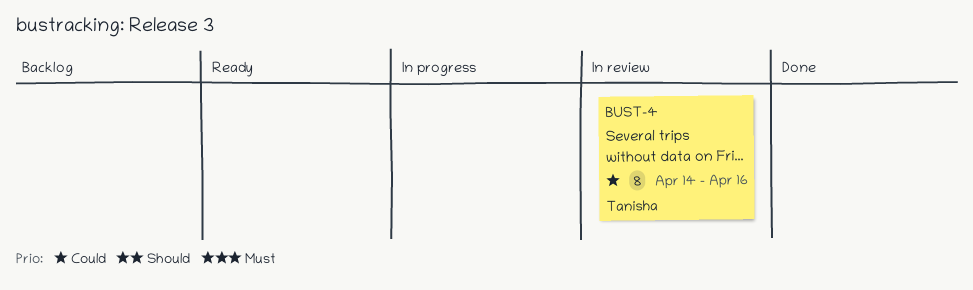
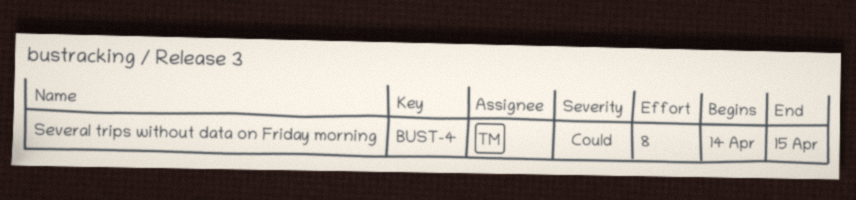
BUST-4, due: Apr 16 -> Apr 15

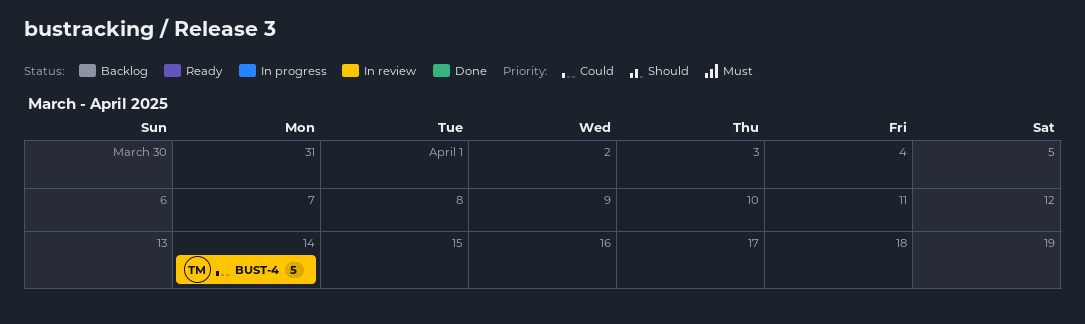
BUST-4, estimate: 8 -> 5
BUST-4, due: Apr 15 -> Apr 14

